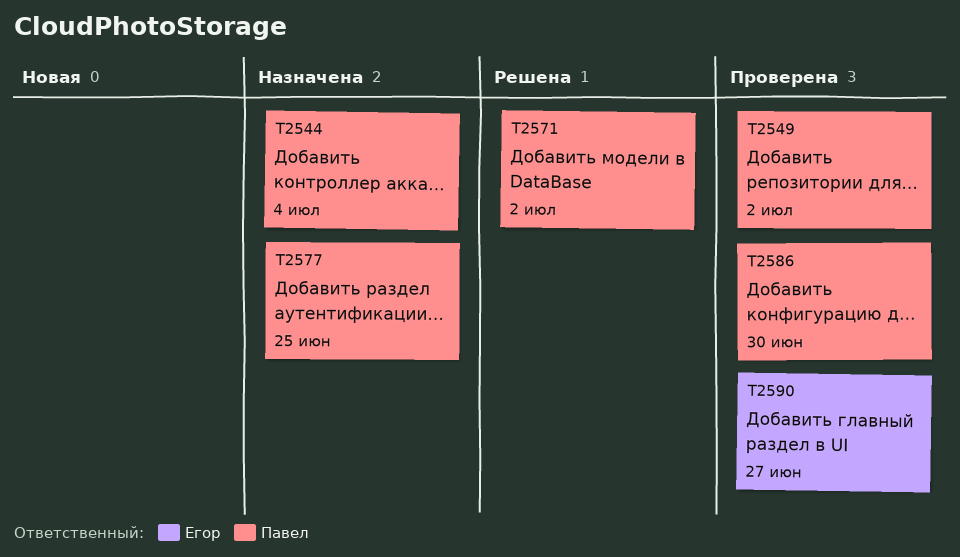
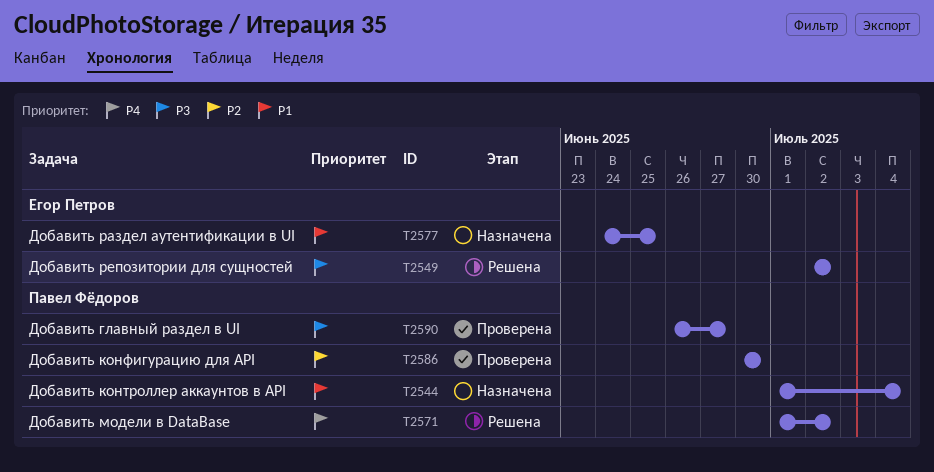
T2549, status: Проверена -> Решена
T2549, owner: Павел Фёдоров -> Егор Петров
T2577, owner: Павел Фёдоров -> Егор Петров
T2590, owner: Егор Петров -> Павел Фёдоров

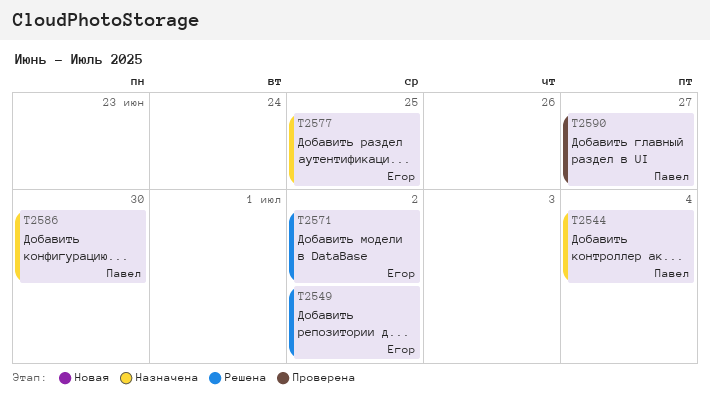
T2571, owner: Павел Фёдоров -> Егор Петров
T2586, status: Проверена -> Назначена

